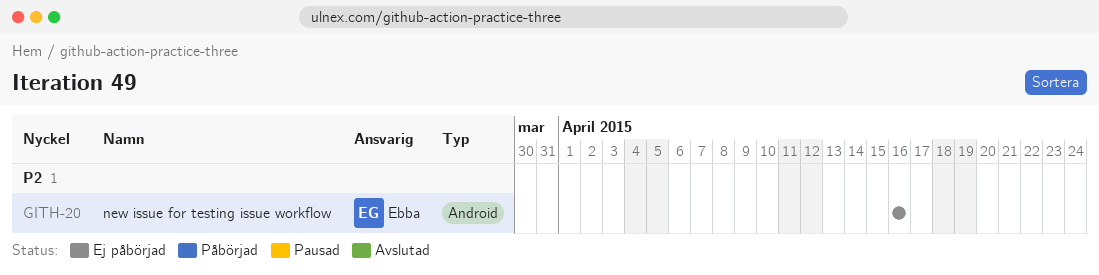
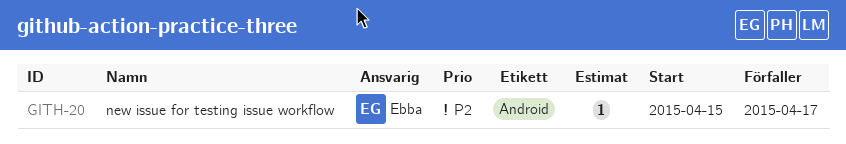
GITH-20, start: Apr 16 -> Apr 15
GITH-20, due: Apr 16 -> Apr 17

